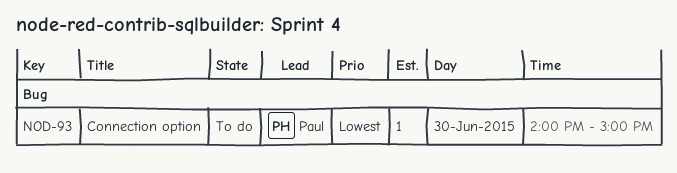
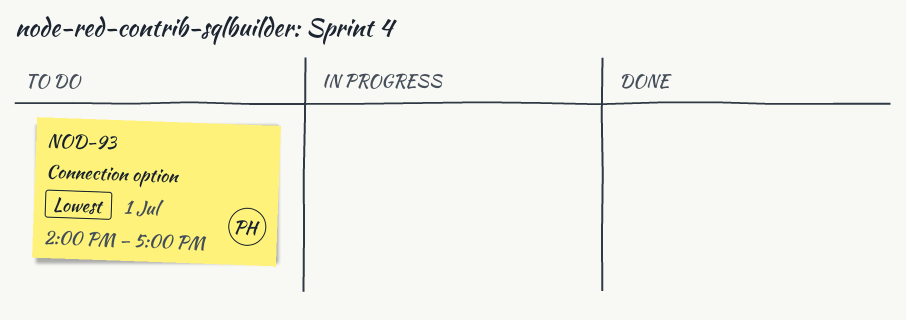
NOD-93, day: Jun 30 -> Jul 1
NOD-93, ends: 15:00 -> 17:00

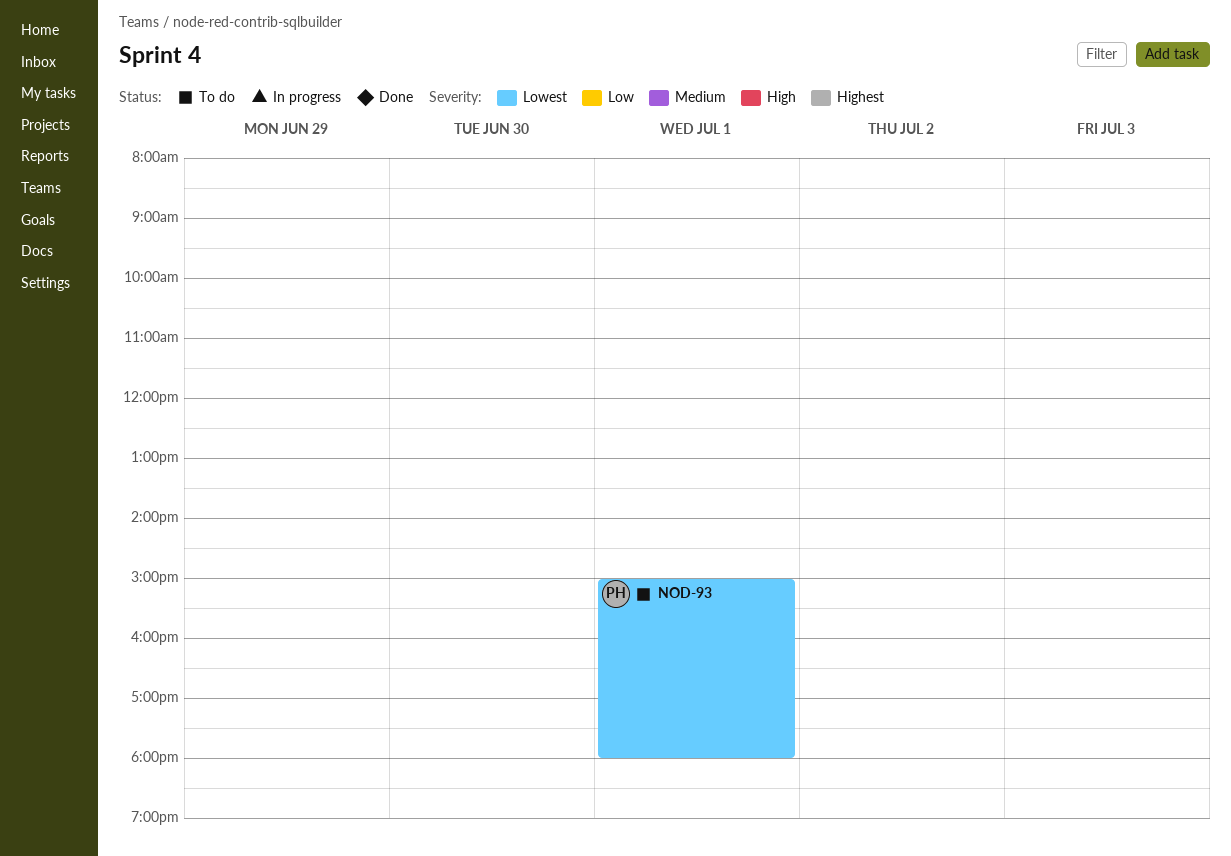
NOD-93, begins: 14:00 -> 15:00
NOD-93, ends: 17:00 -> 18:00

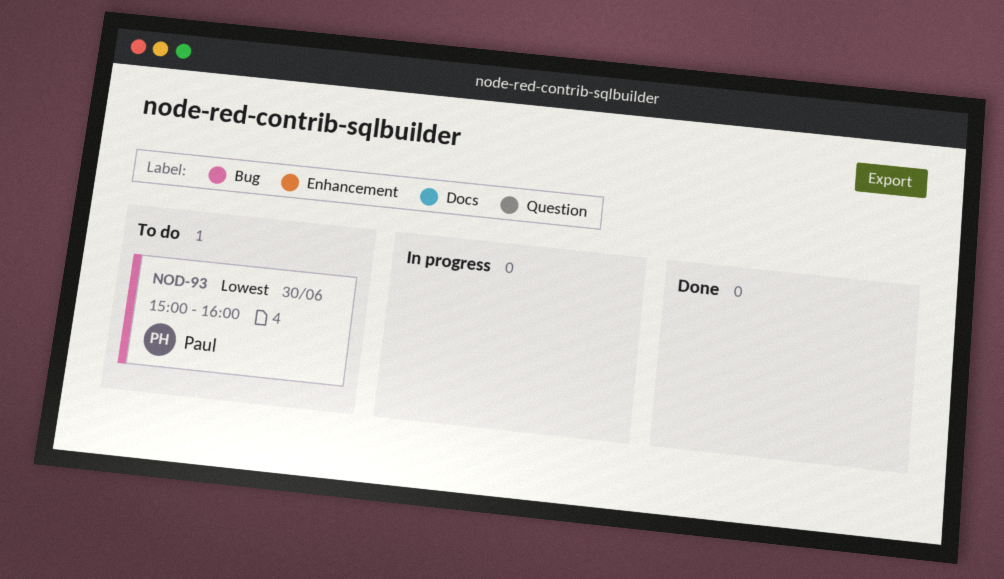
NOD-93, day: Jul 1 -> Jun 30
NOD-93, ends: 18:00 -> 16:00

